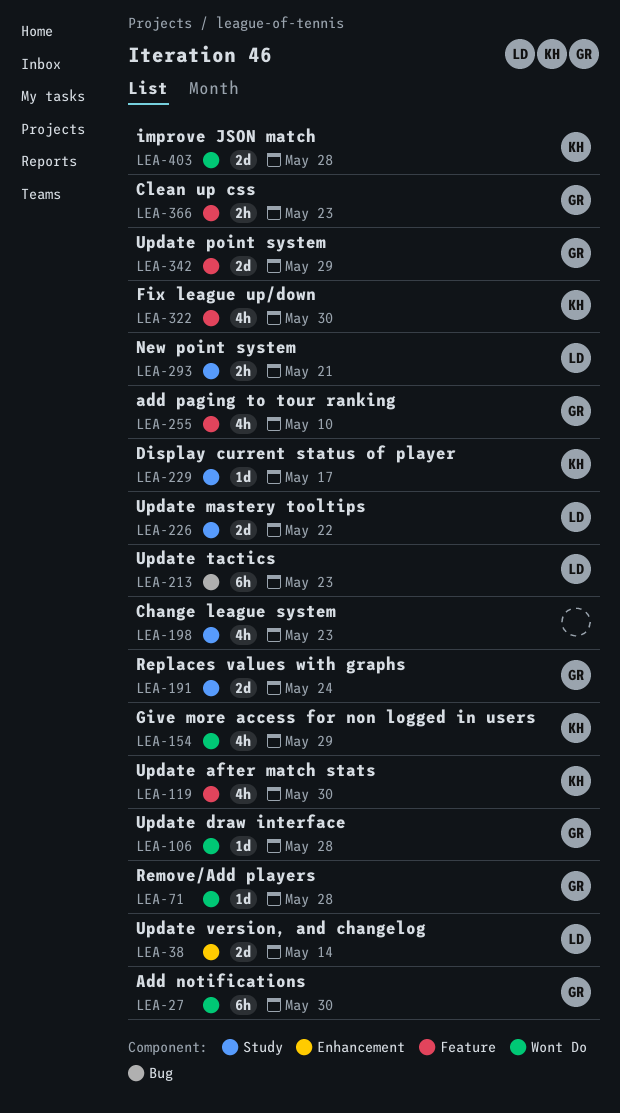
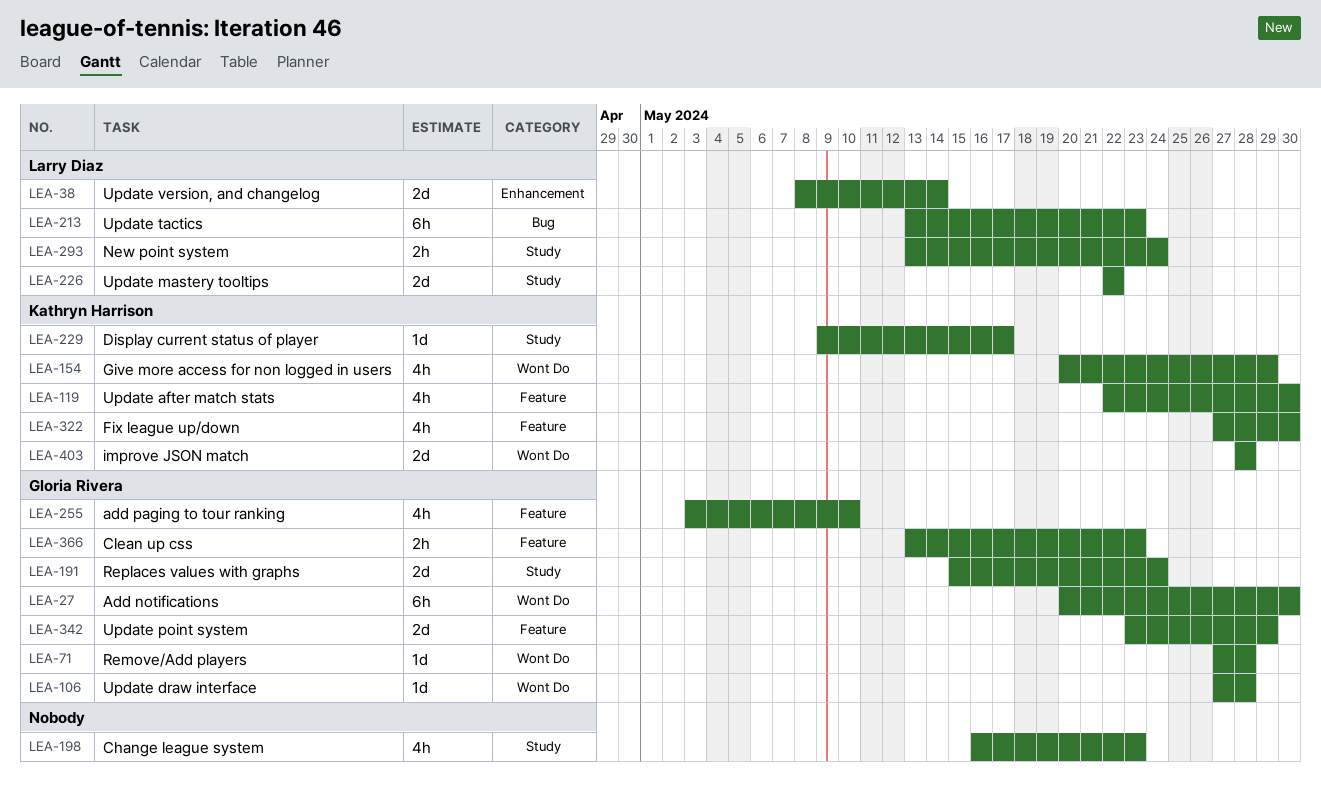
LEA-293, due: May 21 -> May 24

